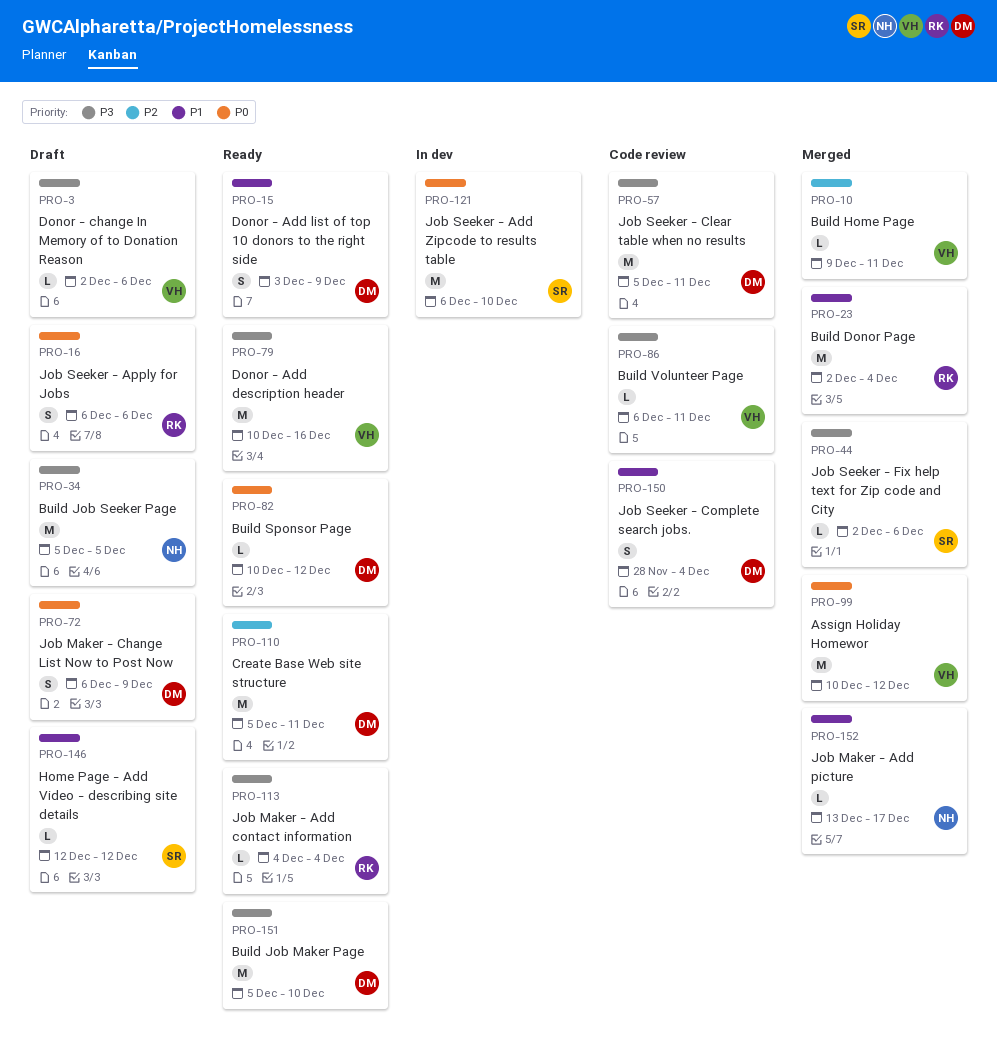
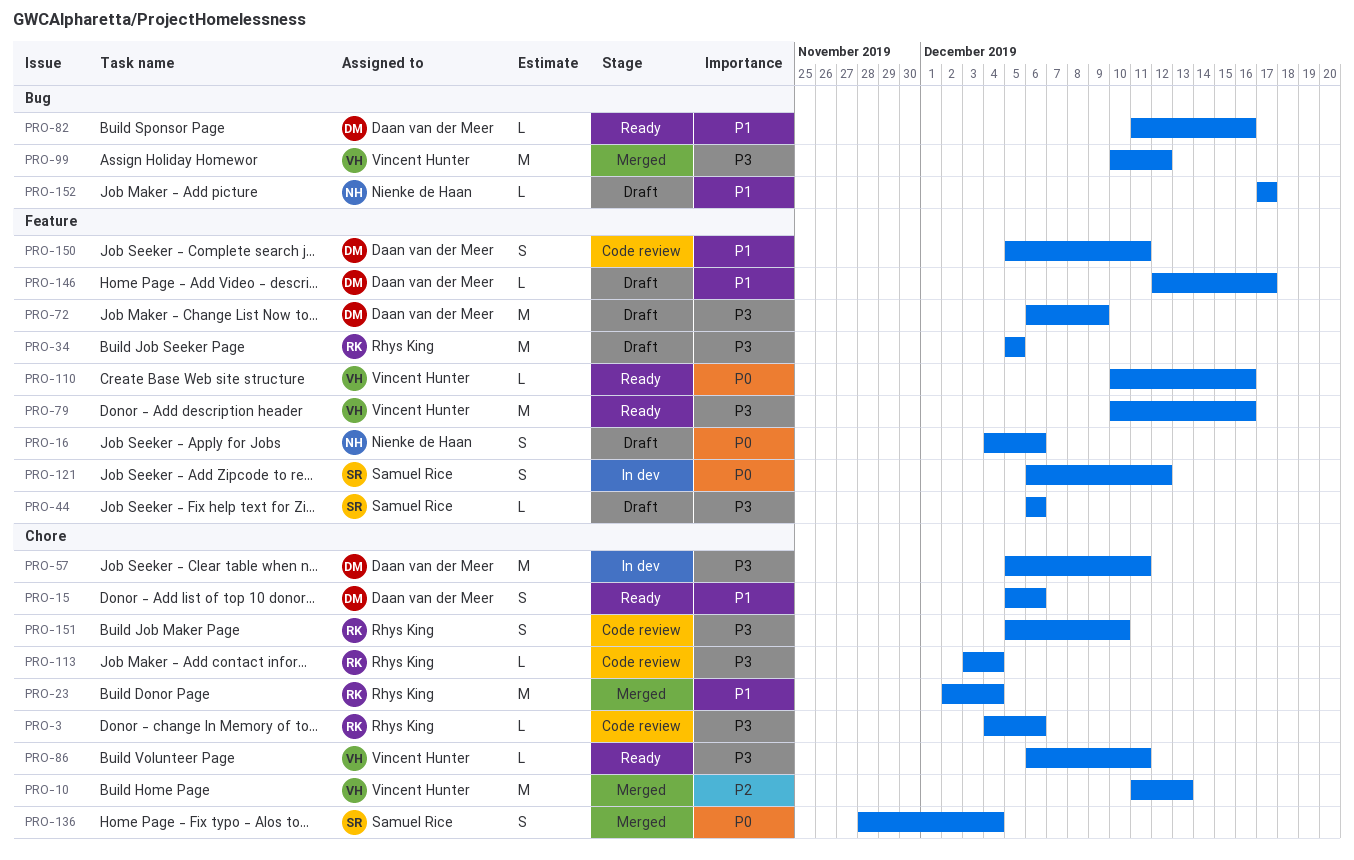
PRO-3, status: Draft -> Code review
PRO-3, owner: Vincent Hunter -> Rhys King
PRO-3, start: Dec 2 -> Dec 4
PRO-10, estimate: L -> M
PRO-10, start: Dec 9 -> Dec 11
PRO-10, due: Dec 11 -> Dec 13
PRO-15, start: Dec 3 -> Dec 5
PRO-15, due: Dec 9 -> Dec 6
PRO-16, owner: Rhys King -> Nienke de Haan
PRO-16, start: Dec 6 -> Dec 4
PRO-34, owner: Nienke de Haan -> Rhys King
PRO-44, status: Merged -> Draft
PRO-44, start: Dec 2 -> Dec 6
PRO-57, status: Code review -> In dev
PRO-72, priority: P0 -> P3
PRO-72, estimate: S -> M
PRO-82, priority: P0 -> P1
PRO-82, start: Dec 10 -> Dec 11
PRO-82, due: Dec 12 -> Dec 16
PRO-86, status: Code review -> Ready
PRO-99, priority: P0 -> P3
PRO-110, owner: Daan van der Meer -> Vincent Hunter
PRO-110, priority: P2 -> P0
PRO-110, estimate: M -> L
PRO-110, start: Dec 5 -> Dec 10
PRO-110, due: Dec 11 -> Dec 16
PRO-113, status: Ready -> Code review
PRO-113, start: Dec 4 -> Dec 3
PRO-121, estimate: M -> S
PRO-121, due: Dec 10 -> Dec 12
PRO-136: none -> present
PRO-146, owner: Samuel Rice -> Daan van der Meer
PRO-146, due: Dec 12 -> Dec 17
PRO-150, start: Nov 28 -> Dec 5
PRO-150, due: Dec 4 -> Dec 11
PRO-151, status: Ready -> Code review
PRO-151, owner: Daan van der Meer -> Rhys King
PRO-151, estimate: M -> S
PRO-152, status: Merged -> Draft
PRO-152, start: Dec 13 -> Dec 17

